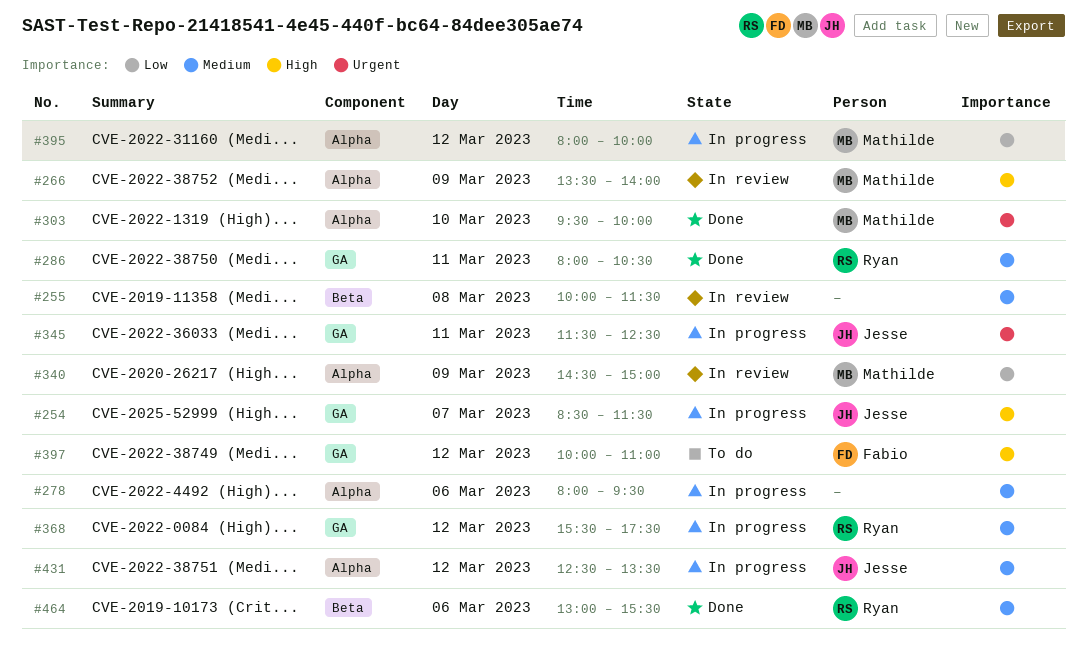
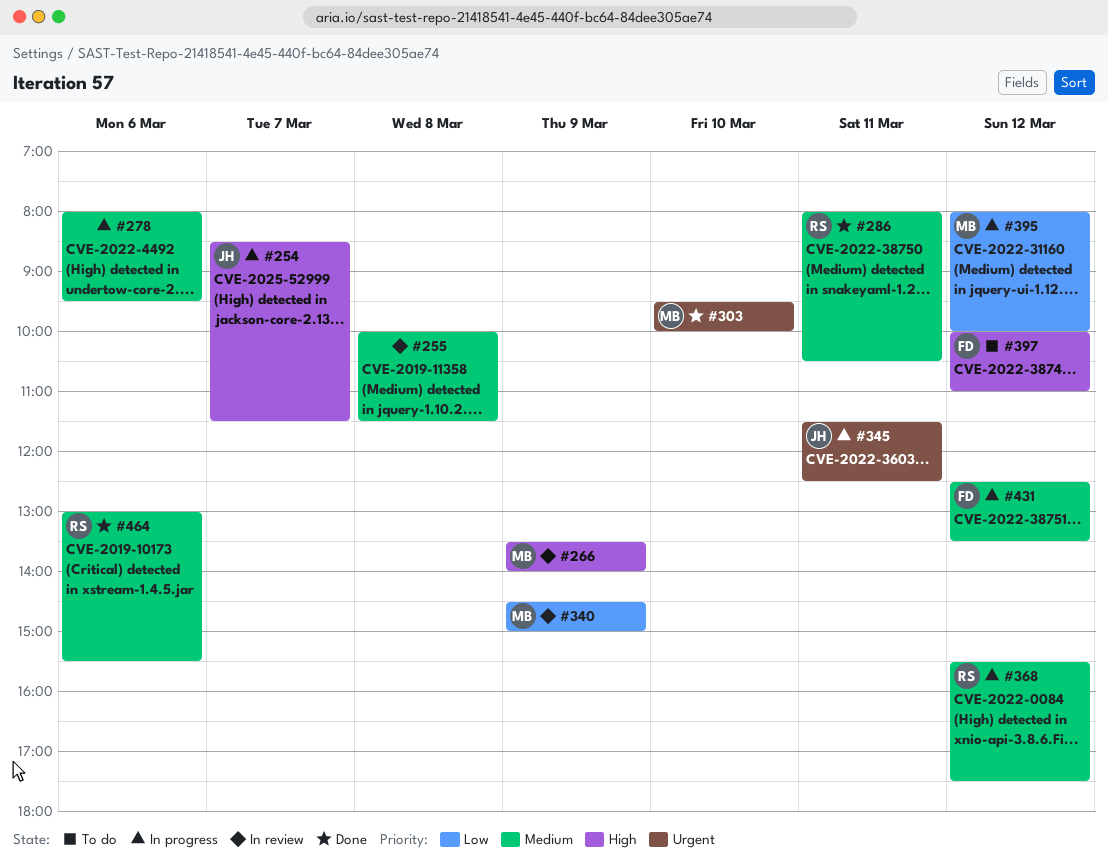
#431, owner: Jesse -> Fabio

